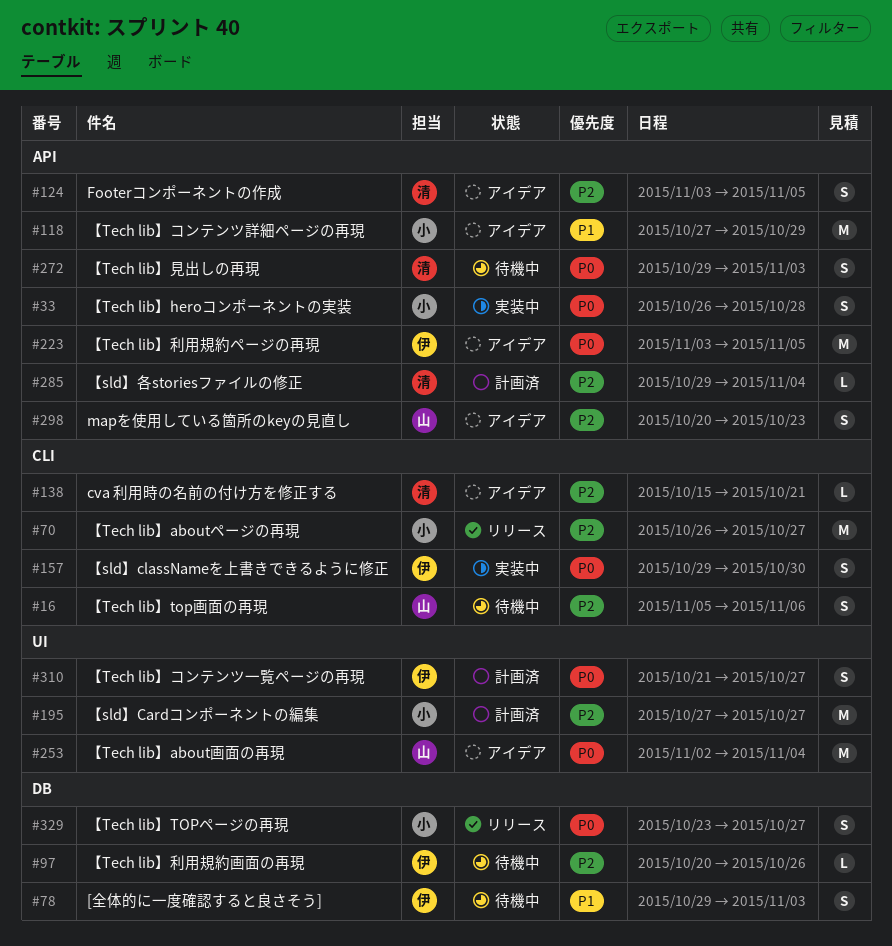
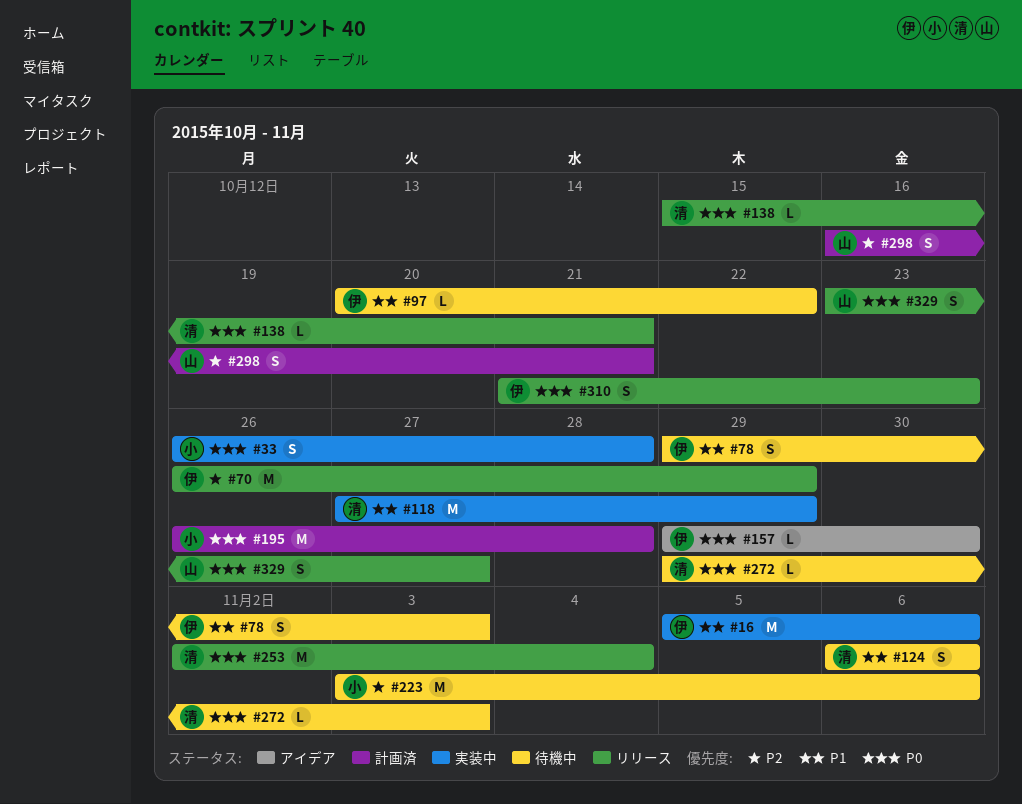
#16, status: 待機中 -> 実装中
#16, owner: 山 -> 伊
#16, priority: P2 -> P1
#16, estimate: S -> M
#70, owner: 小 -> 伊
#70, due: Oct 27 -> Oct 29
#97, priority: P2 -> P1
#97, due: Oct 26 -> Oct 22
#118, status: アイデア -> 実装中
#118, owner: 小 -> 清
#124, status: アイデア -> 待機中
#124, priority: P2 -> P1
#124, start: Nov 3 -> Nov 6
#124, due: Nov 5 -> Nov 6
#138, status: アイデア -> リリース
#138, priority: P2 -> P0
#157, status: 実装中 -> アイデア
#157, estimate: S -> L
#195, priority: P2 -> P0
#195, start: Oct 27 -> Oct 26
#195, due: Oct 27 -> Oct 28
#223, status: アイデア -> 待機中
#223, owner: 伊 -> 小
#223, priority: P0 -> P2
#223, due: Nov 5 -> Nov 6
#253, status: アイデア -> リリース
#253, owner: 山 -> 清
#272, estimate: S -> L
#285: present -> none
#298, status: アイデア -> 計画済
#298, start: Oct 20 -> Oct 16
#298, due: Oct 23 -> Oct 21
#310, status: 計画済 -> リリース
#310, due: Oct 27 -> Oct 23
#329, owner: 小 -> 山

